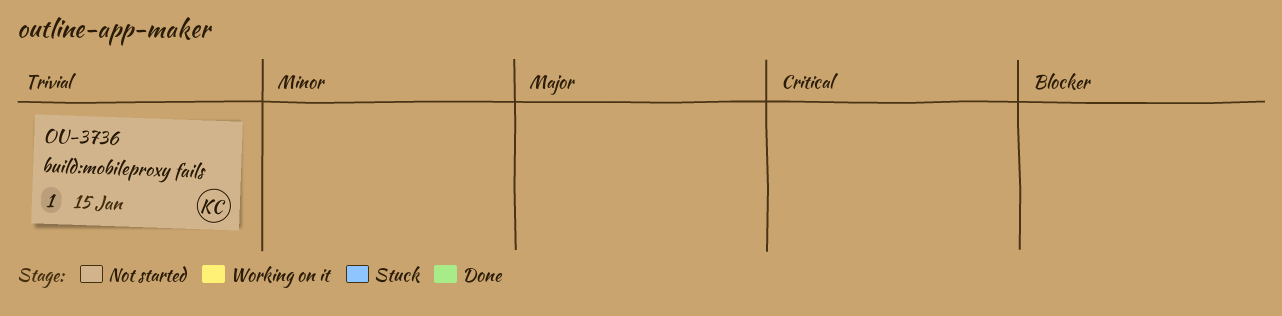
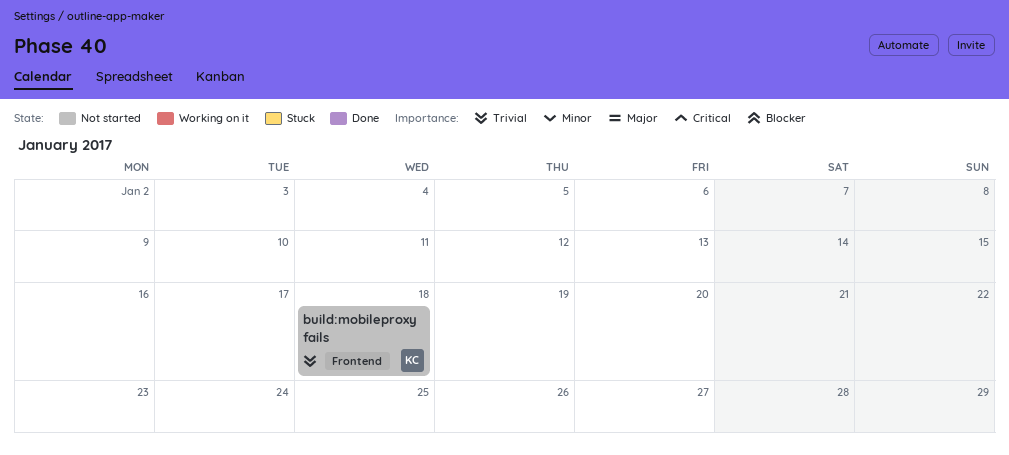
build:mobileproxy fails, due: Jan 15 -> Jan 18

